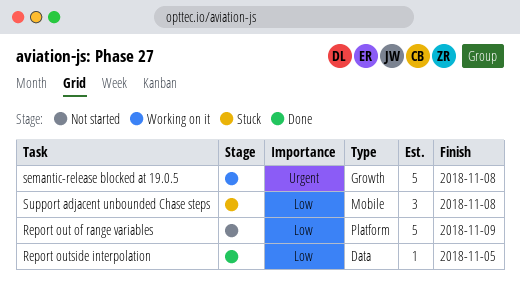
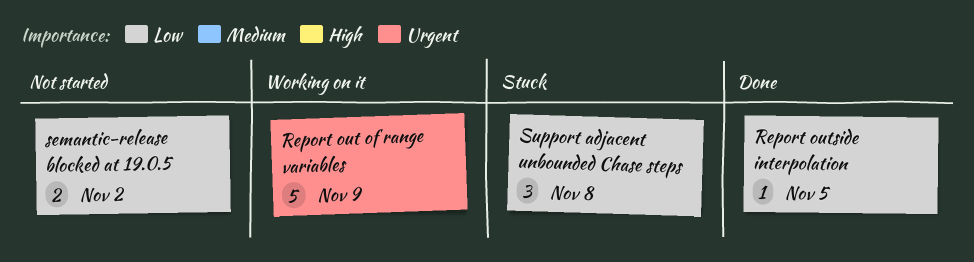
Report out of range variables, status: Not started -> Working on it
Report out of range variables, priority: Low -> Urgent
semantic-release blocked at 19.0.5, status: Working on it -> Not started
semantic-release blocked at 19.0.5, priority: Urgent -> Low
semantic-release blocked at 19.0.5, estimate: 5 -> 2
semantic-release blocked at 19.0.5, due: Nov 8 -> Nov 2

